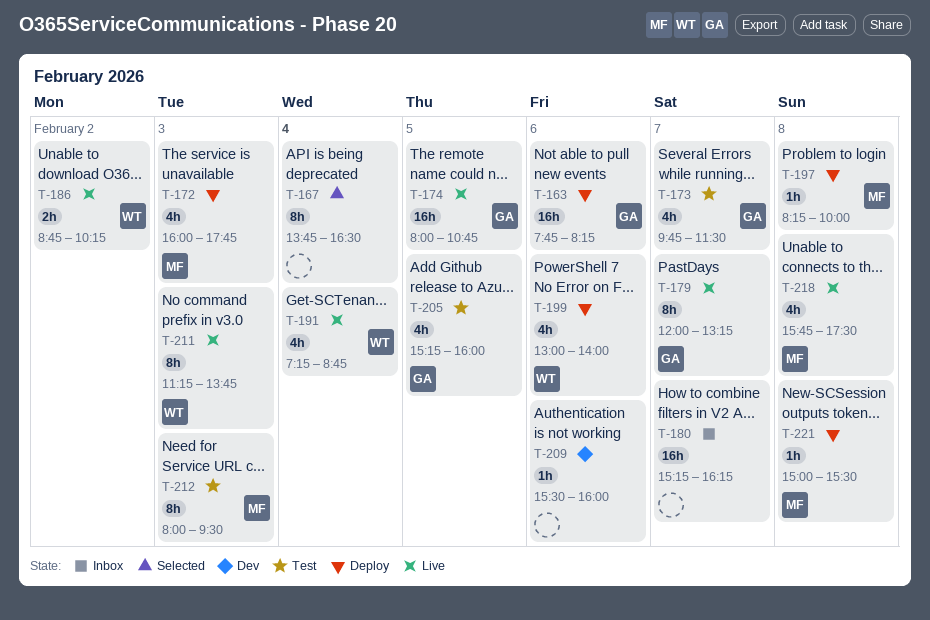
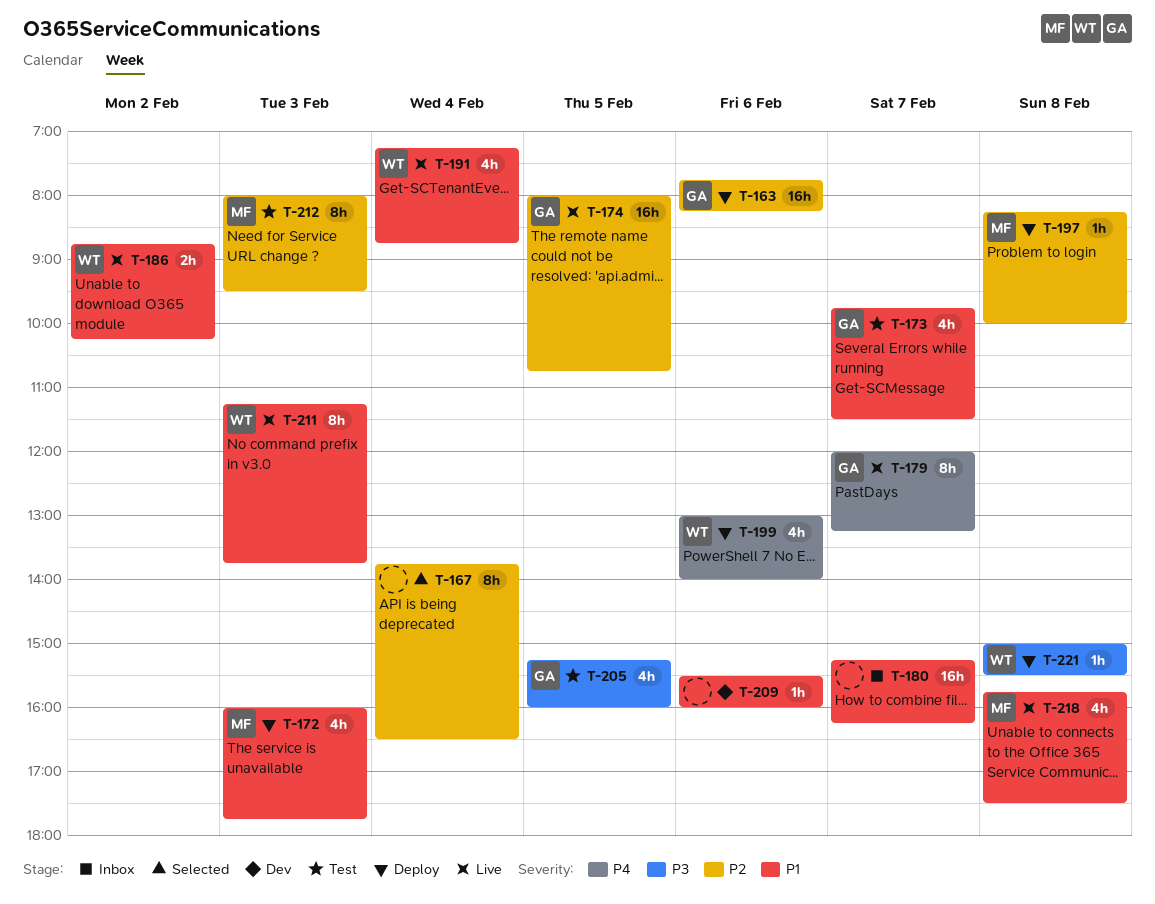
T-221, owner: MF -> WT

